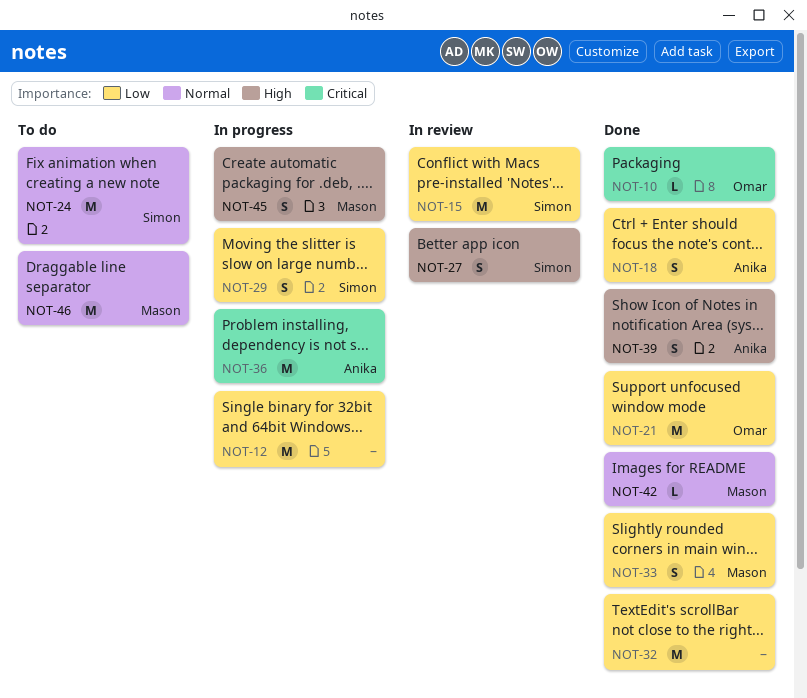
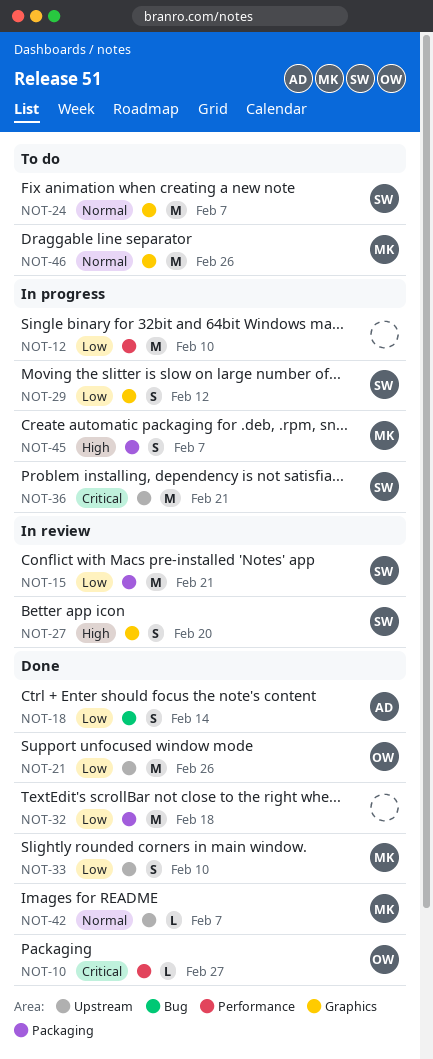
NOT-36, owner: Anika -> Simon
NOT-39: present -> none

